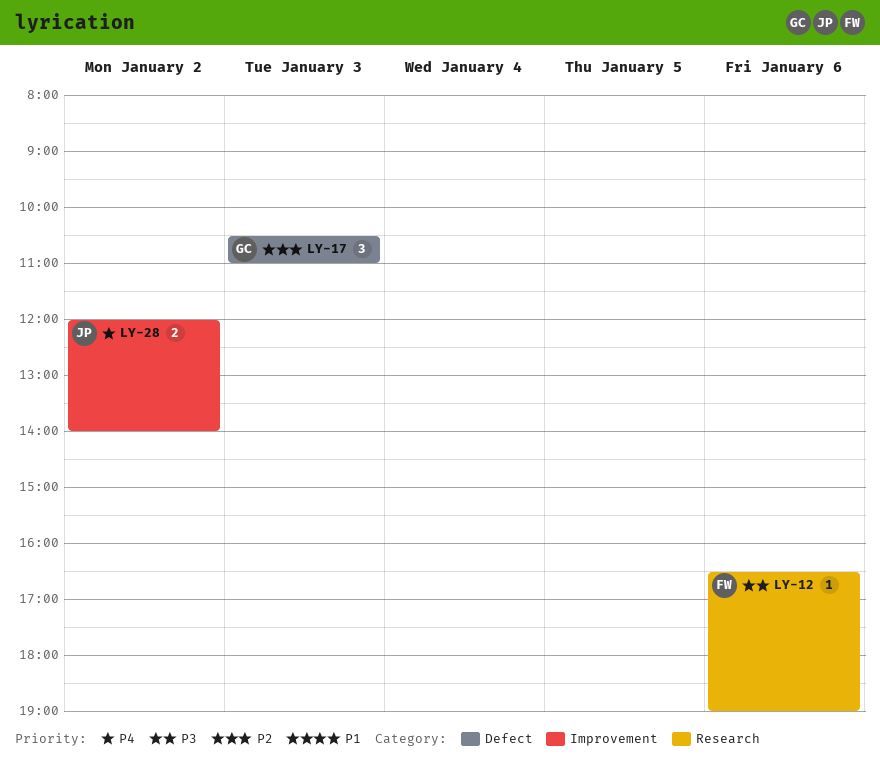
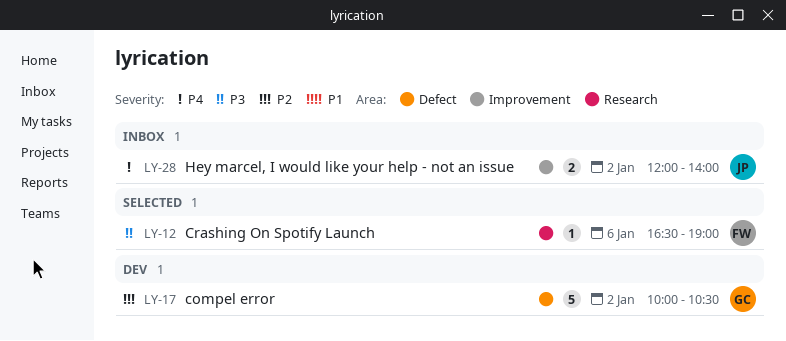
LY-17, estimate: 3 -> 5
LY-17, day: Jan 3 -> Jan 2
LY-17, begins: 10:30 -> 10:00
LY-17, ends: 11:00 -> 10:30

